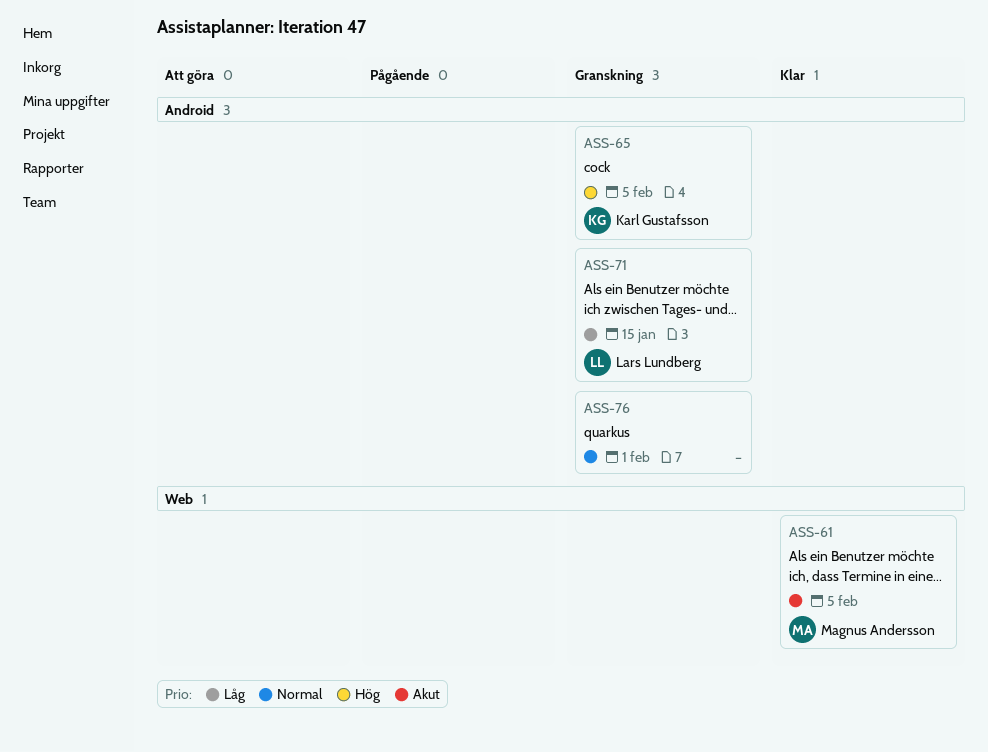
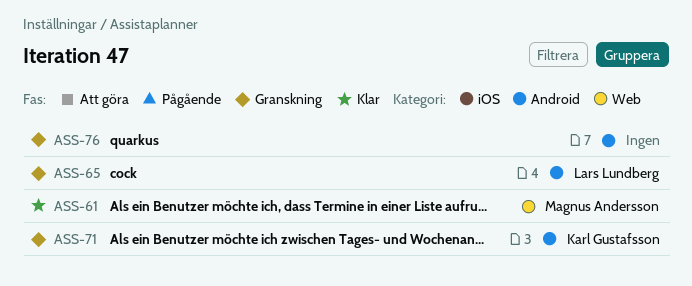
ASS-65, owner: Karl Gustafsson -> Lars Lundberg
ASS-71, owner: Lars Lundberg -> Karl Gustafsson

